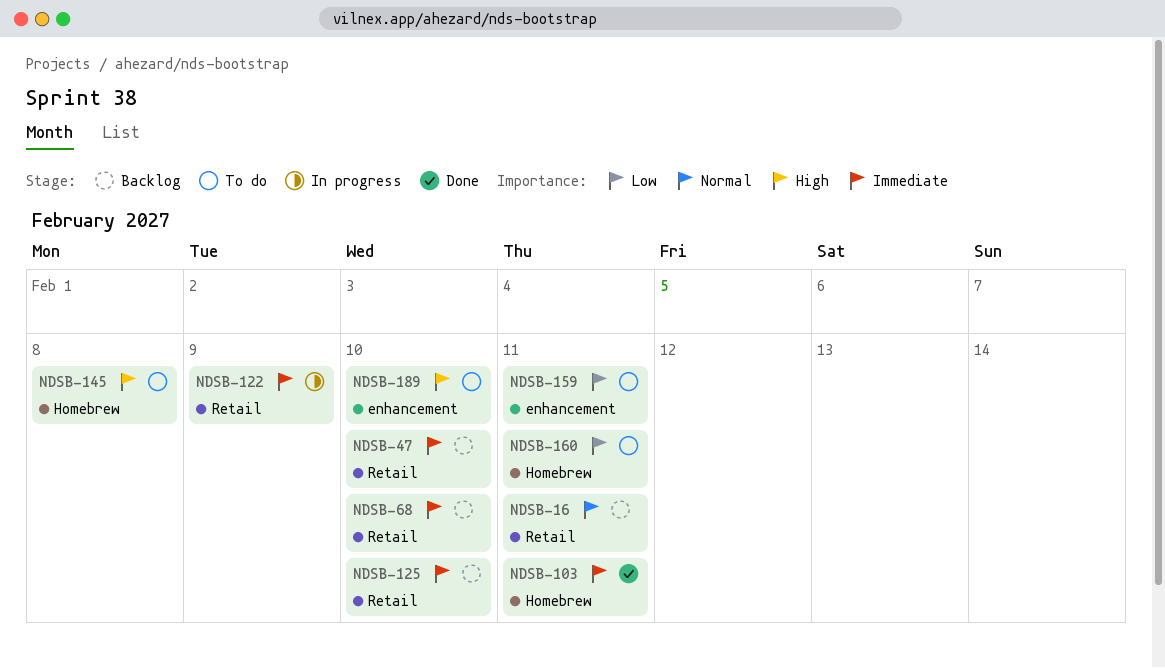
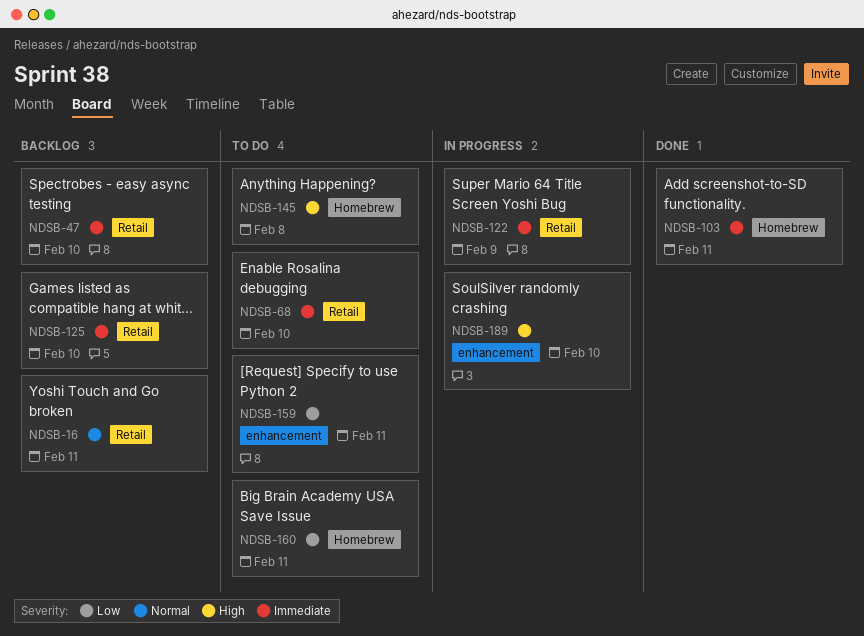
NDSB-68, status: Backlog -> To do
NDSB-189, status: To do -> In progress

